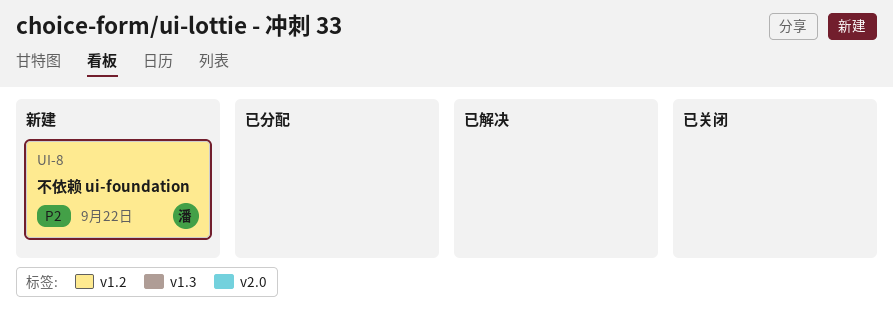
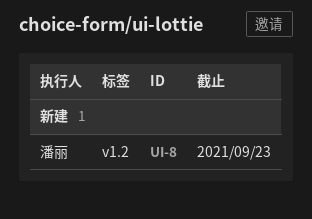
UI-8, due: Sep 22 -> Sep 23

